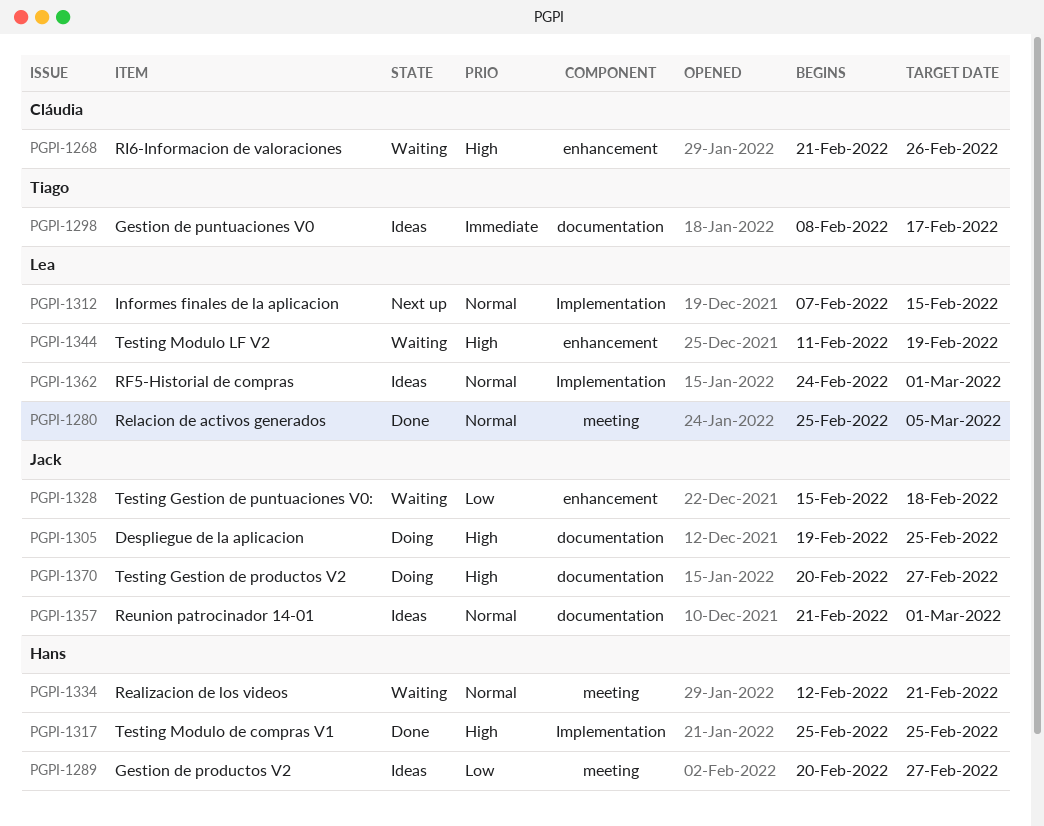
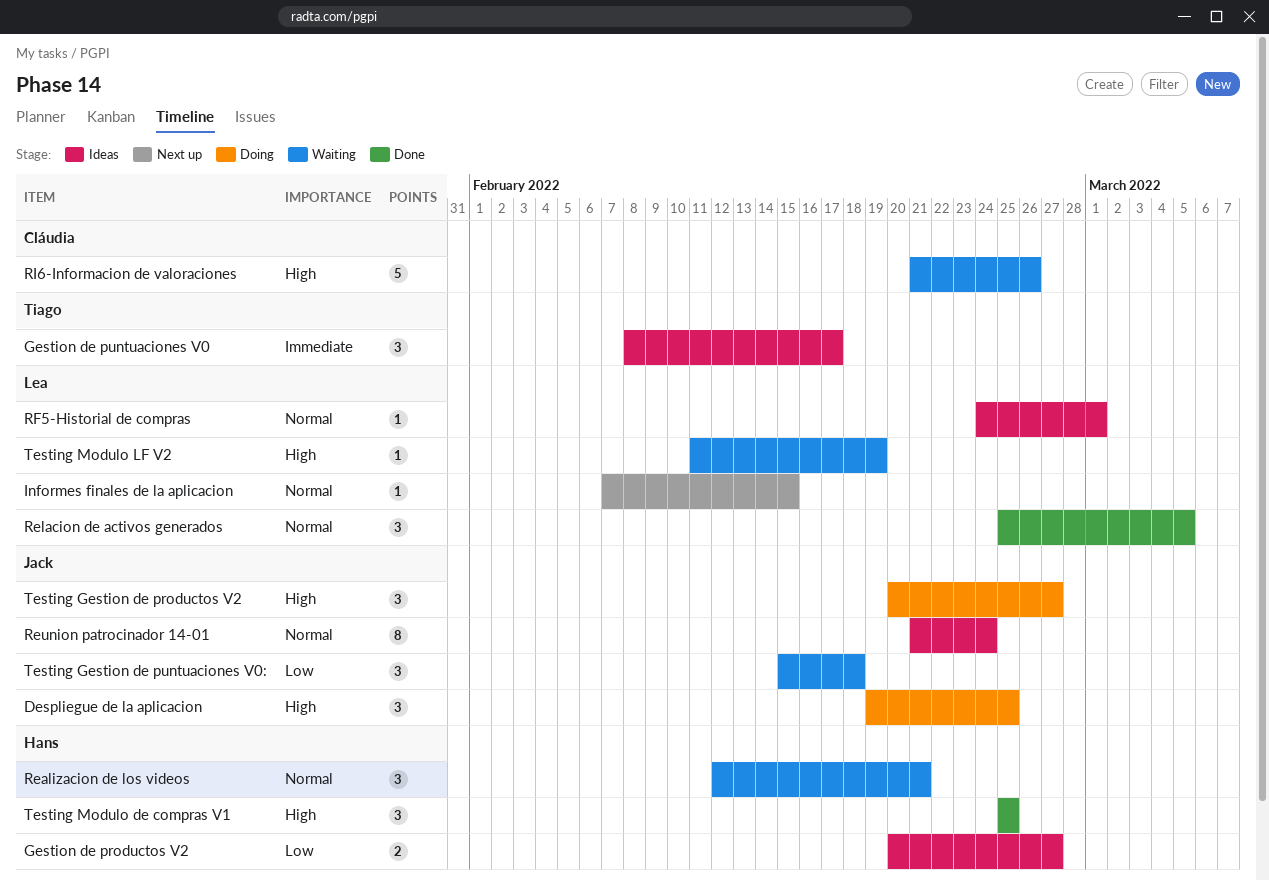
Reunion patrocinador 14-01, due: Mar 1 -> Feb 24

